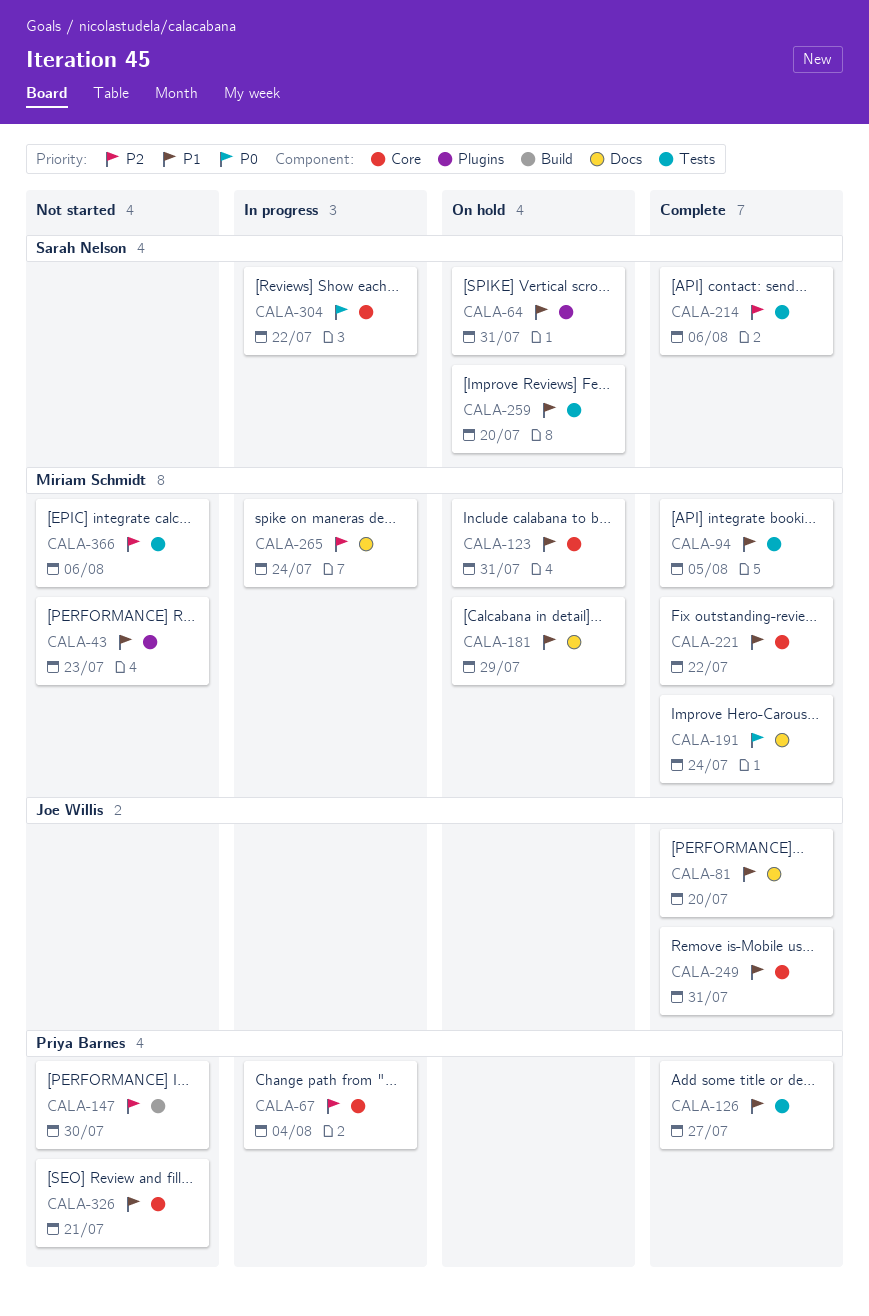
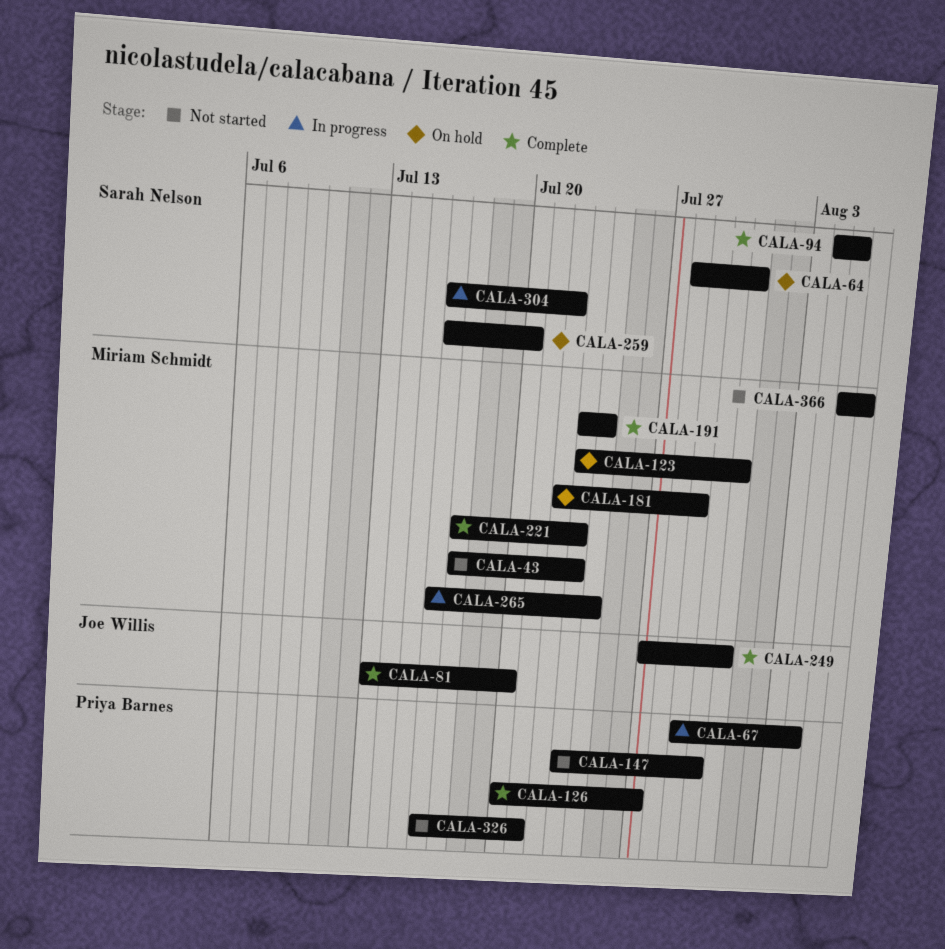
CALA-94, owner: Miriam Schmidt -> Sarah Nelson
CALA-214: present -> none
CALA-221, due: Jul 22 -> Jul 23

